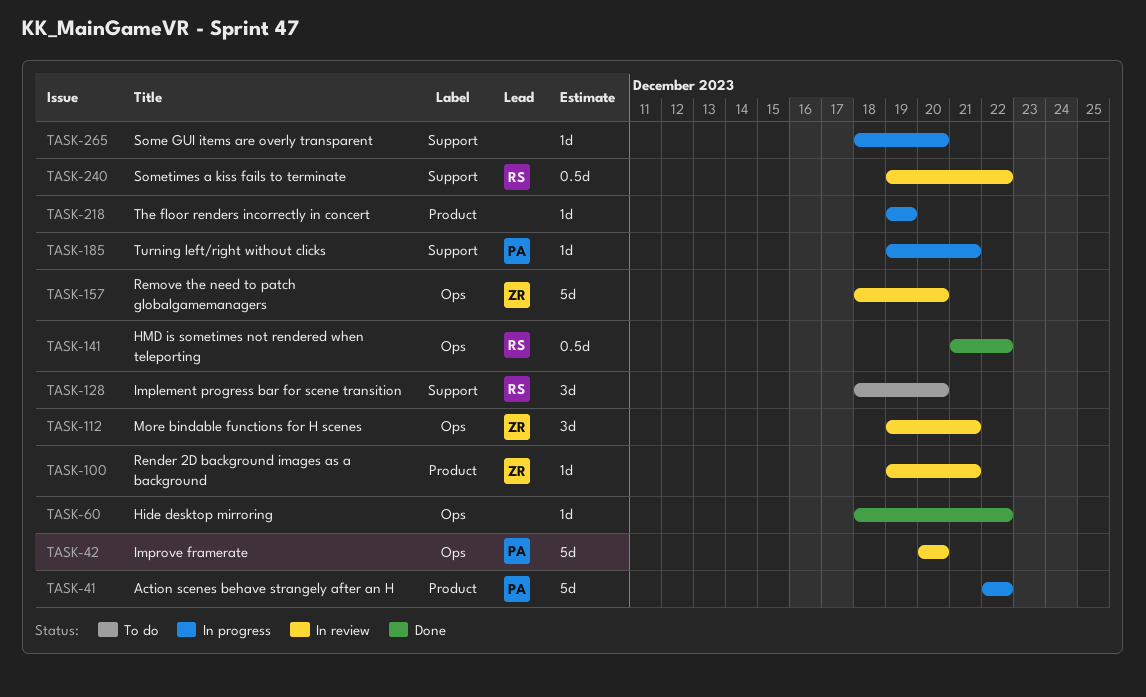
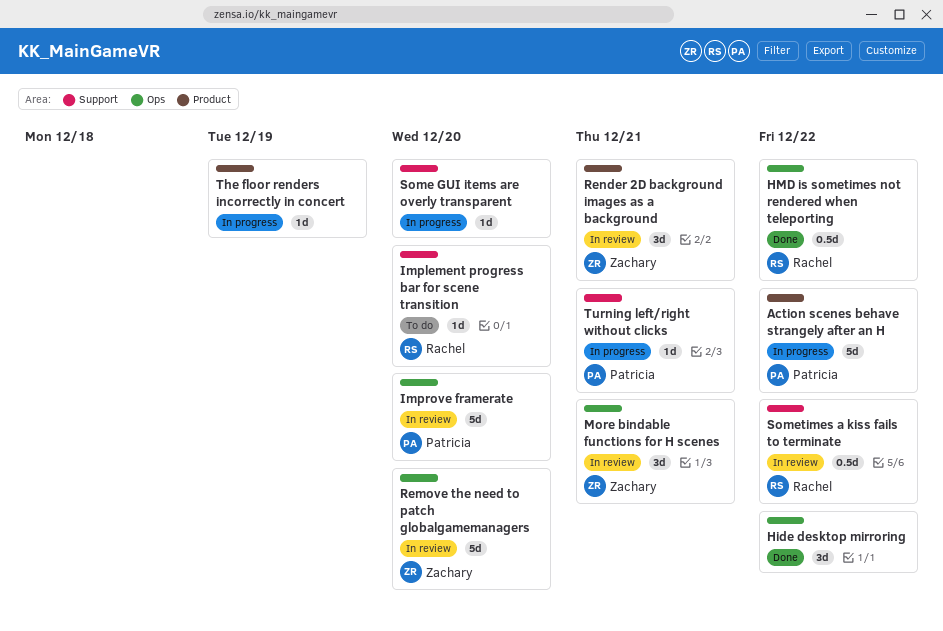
Hide desktop mirroring, estimate: 1d -> 3d
Implement progress bar for scene transition, estimate: 3d -> 1d
Render 2D background images as a background, estimate: 1d -> 3d

